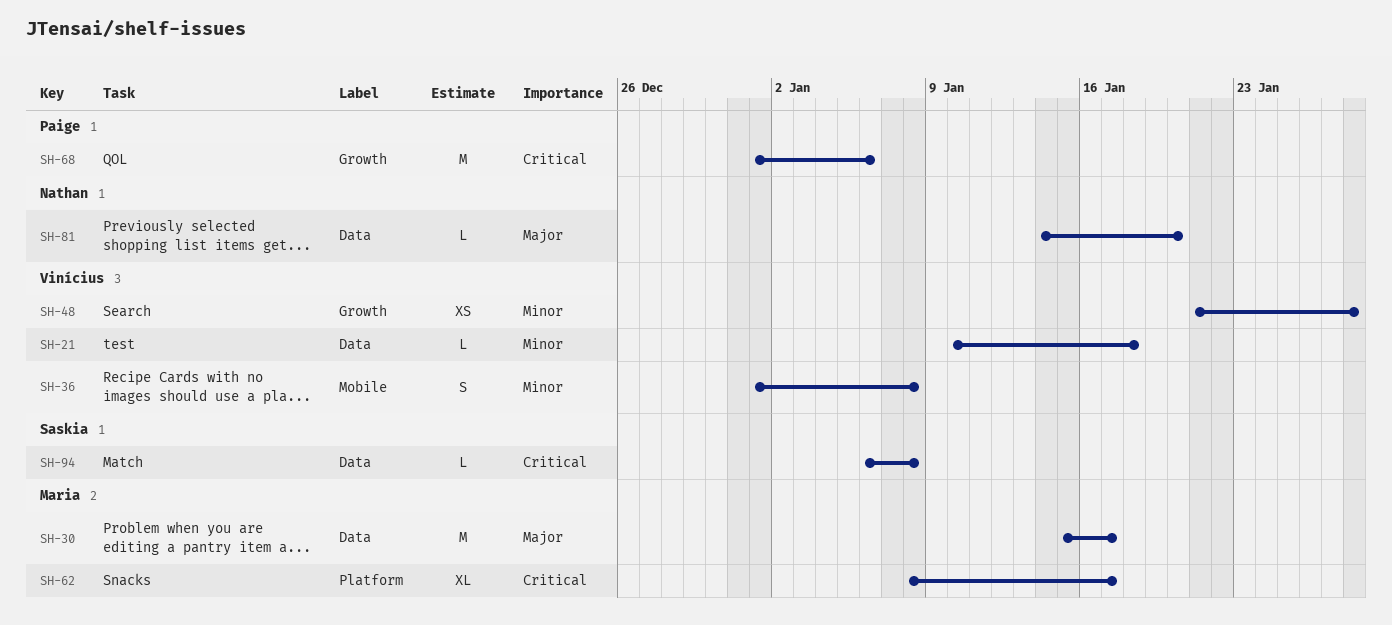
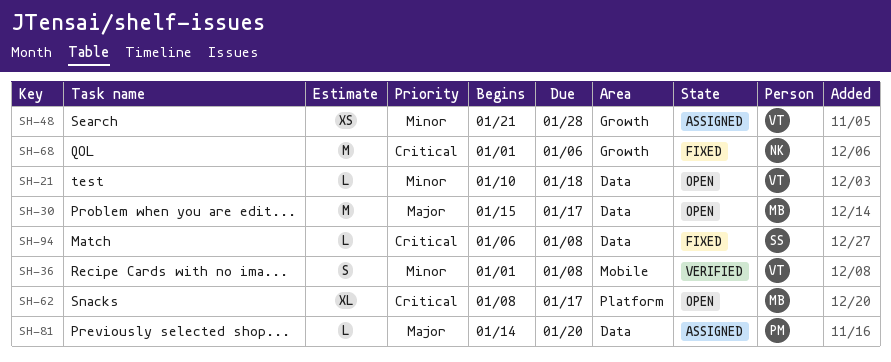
SH-68, owner: Paige -> Nathan
SH-81, owner: Nathan -> Paige

